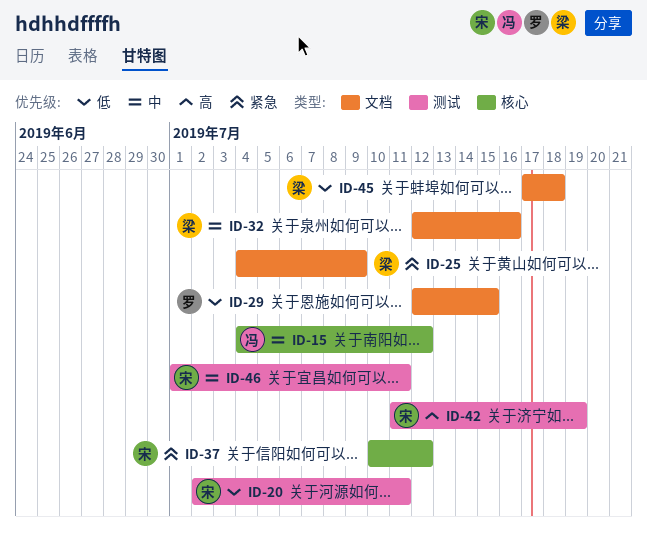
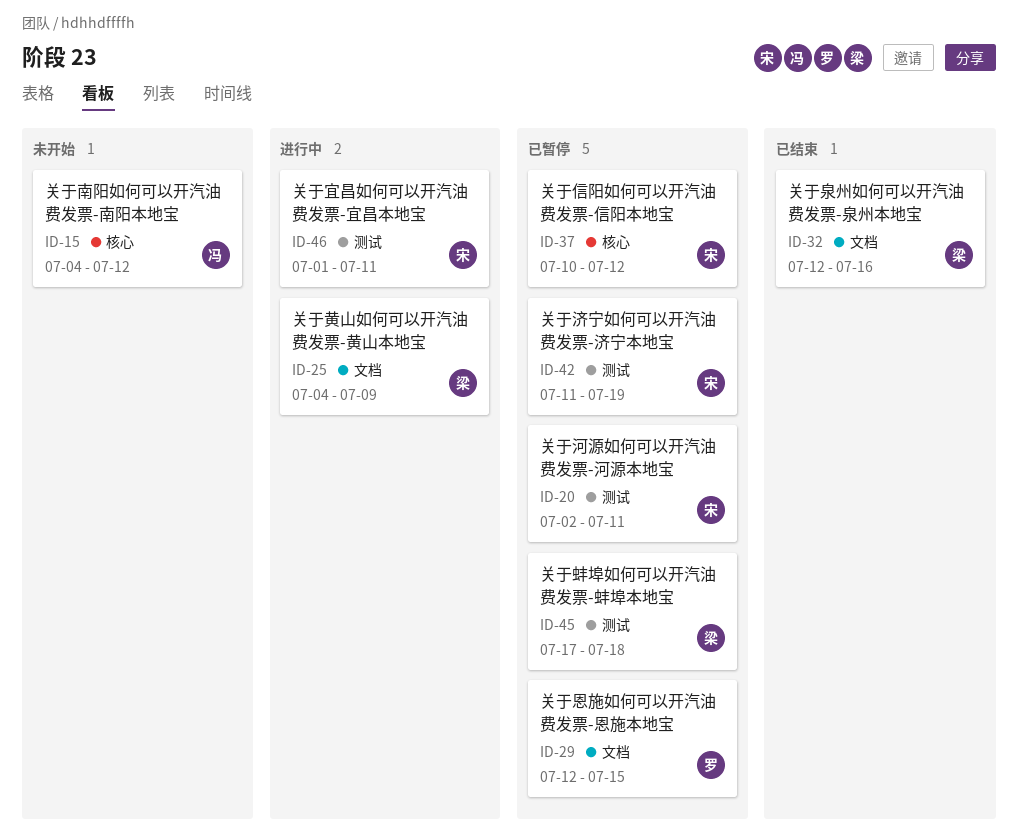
ID-45, label: 文档 -> 测试

